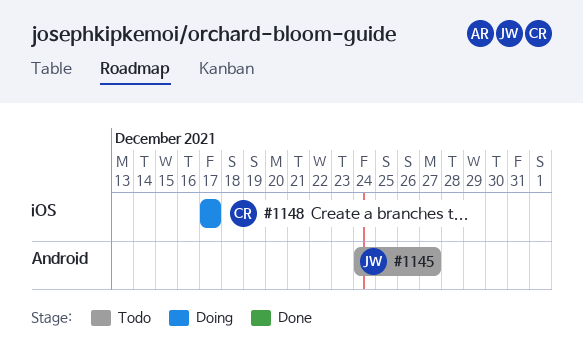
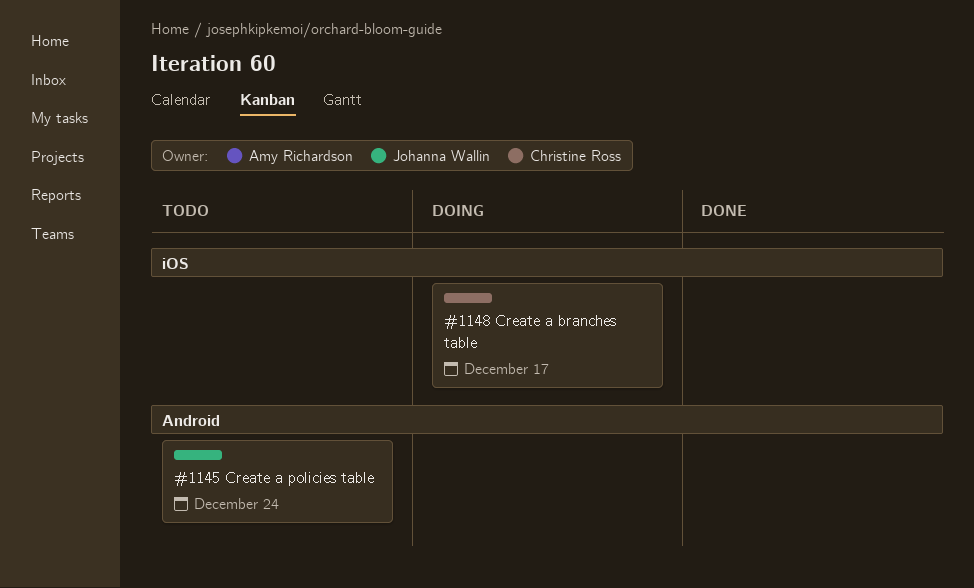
#1145, due: Dec 27 -> Dec 24

